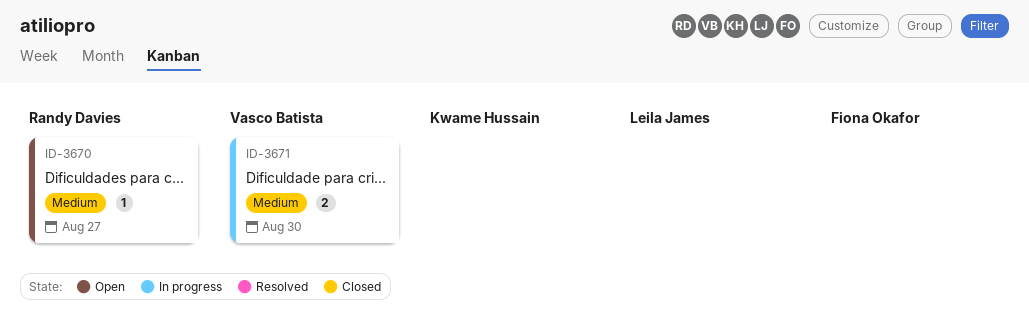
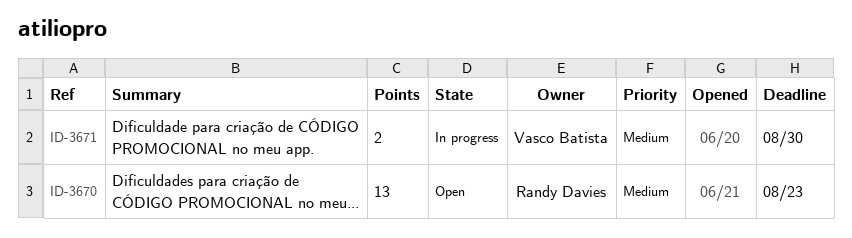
ID-3670, estimate: 1 -> 13
ID-3670, due: Aug 27 -> Aug 23

